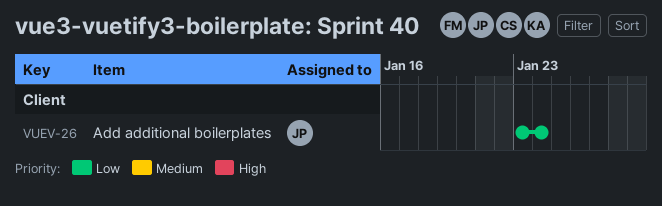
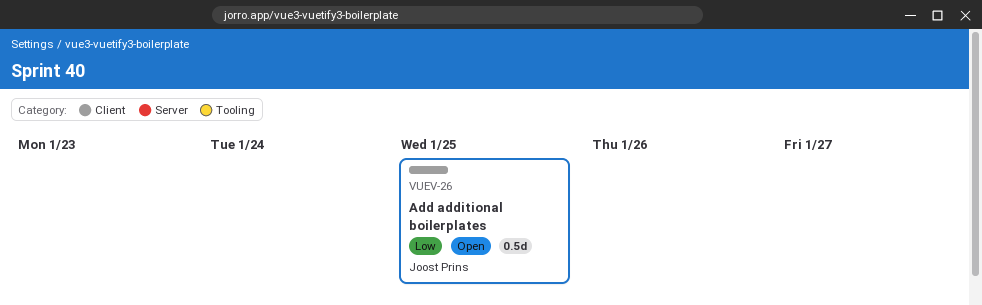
VUEV-26, due: Jan 24 -> Jan 25

